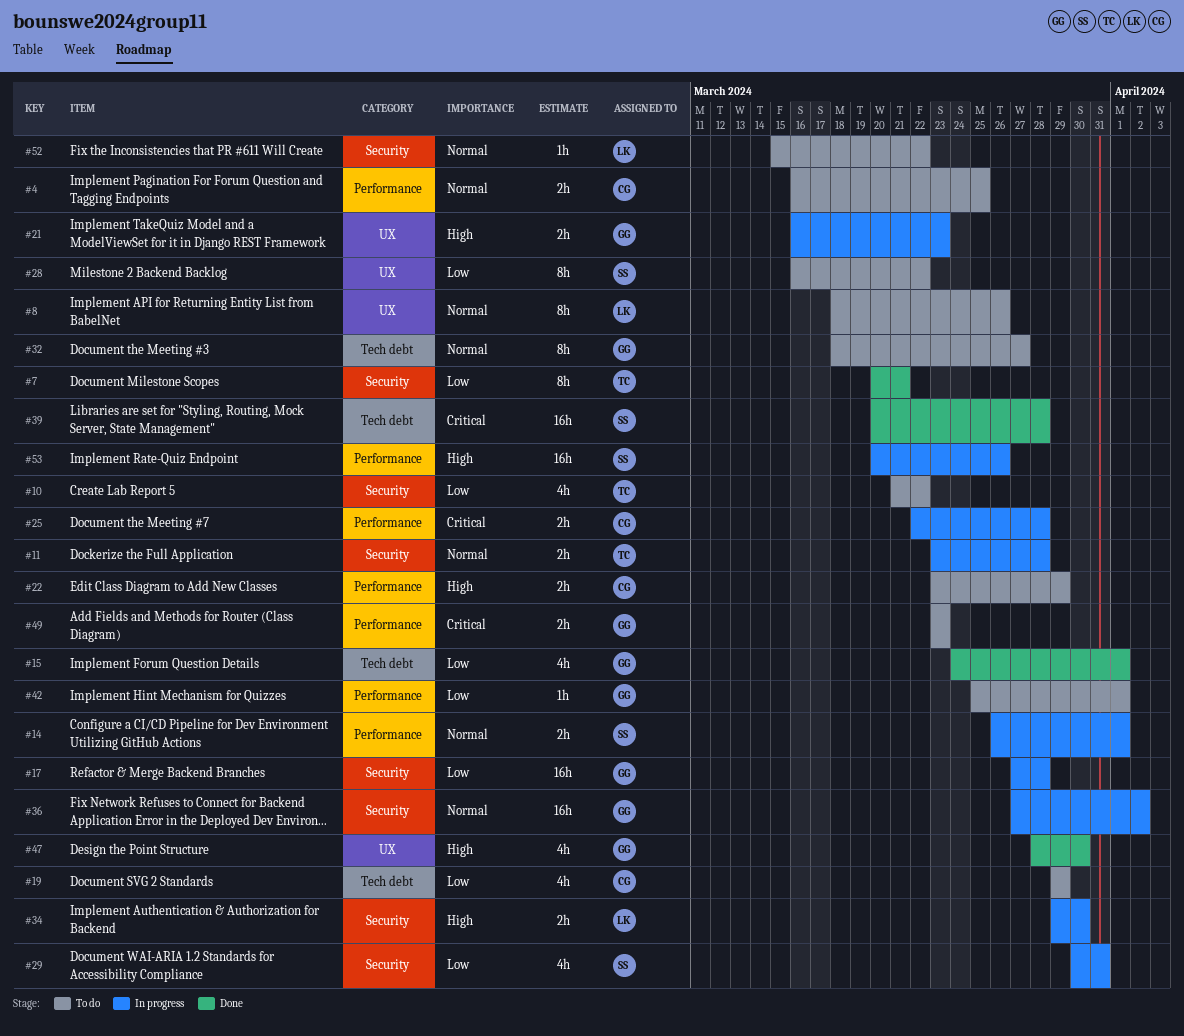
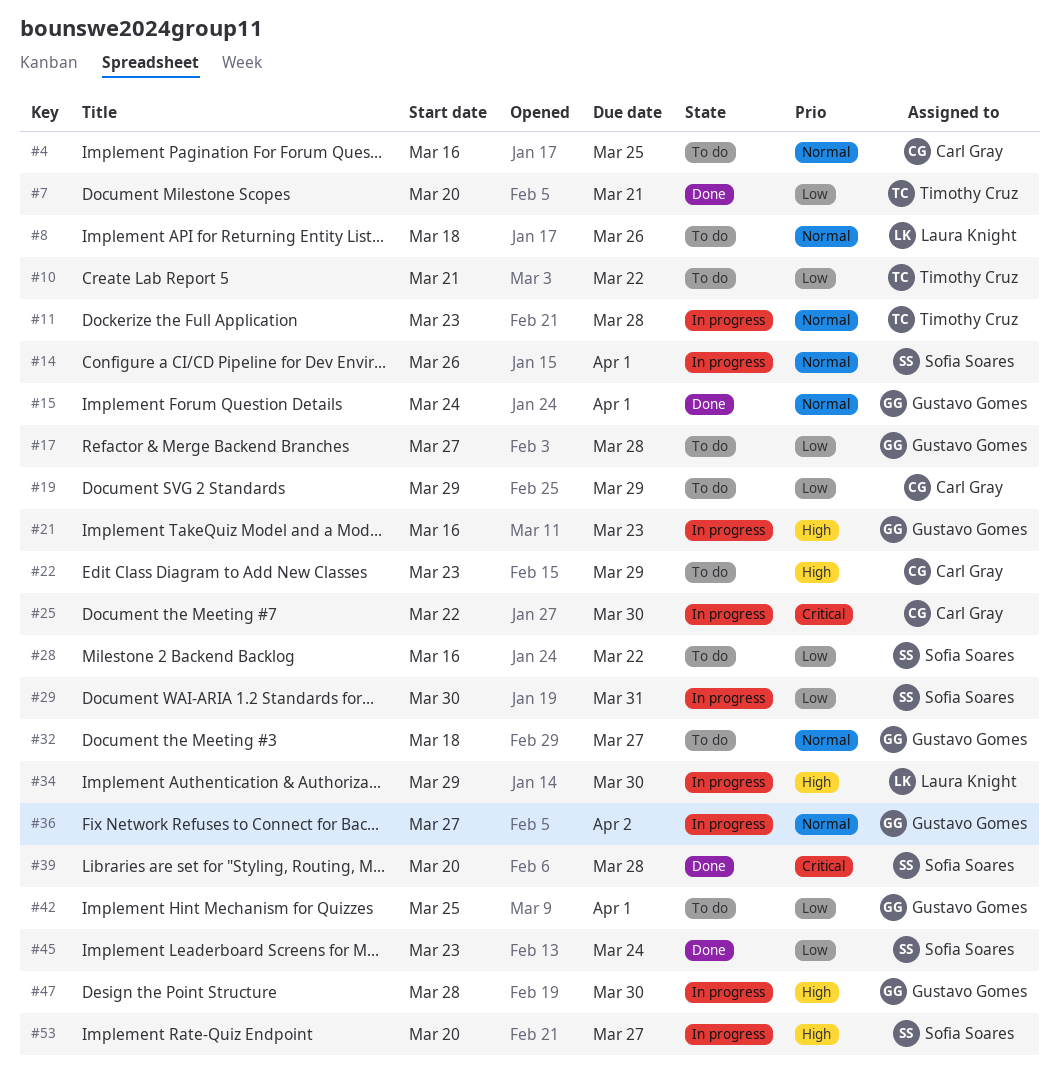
#15, priority: Low -> Normal
#17, status: In progress -> To do
#25, due: Mar 28 -> Mar 30
#45: none -> present
#47, status: Done -> In progress
#49: present -> none
#52: present -> none
#53, due: Mar 26 -> Mar 27

